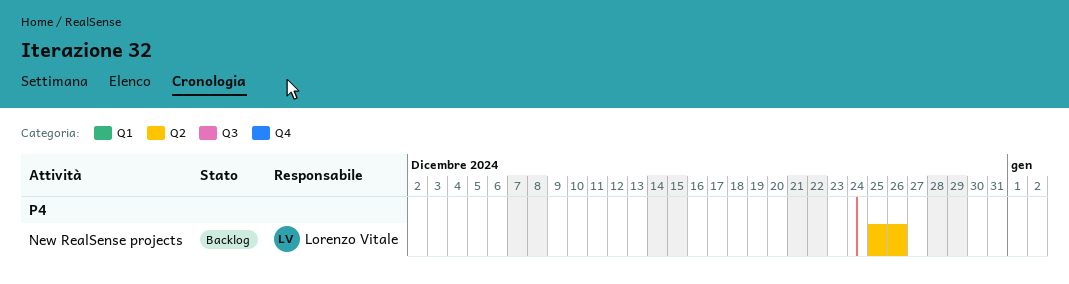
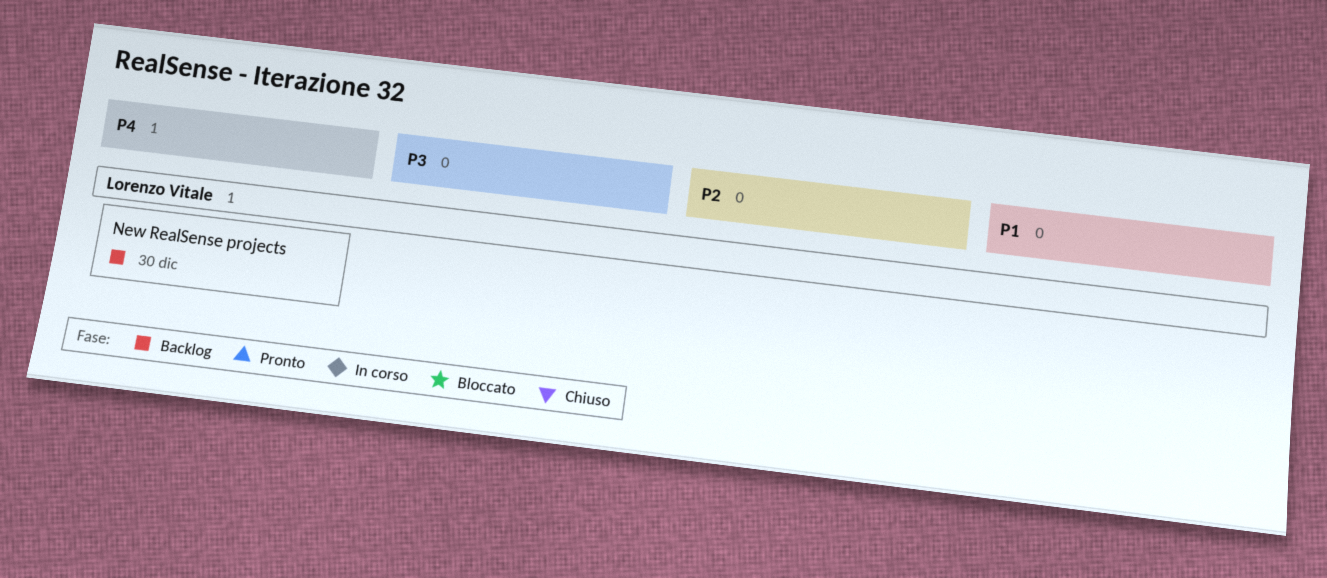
New RealSense projects, due: Dec 26 -> Dec 30

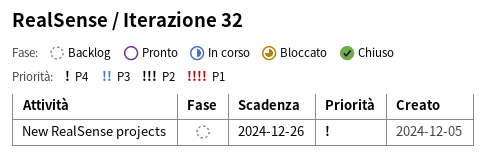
New RealSense projects, due: Dec 30 -> Dec 26

